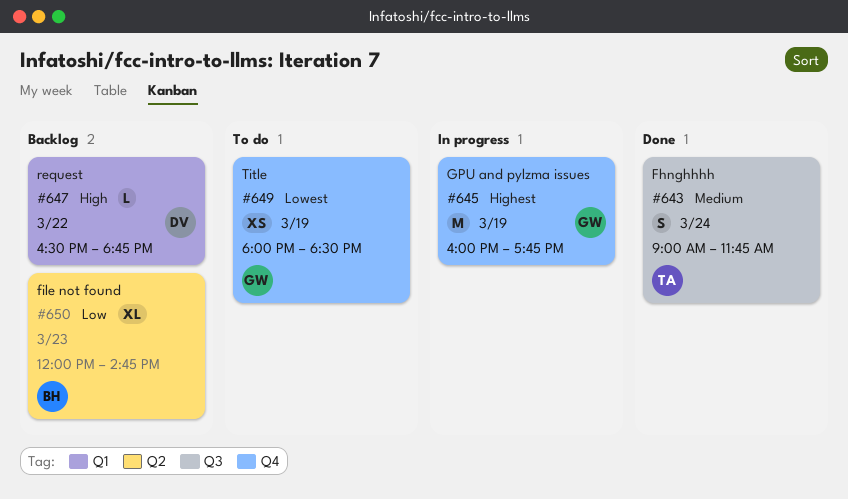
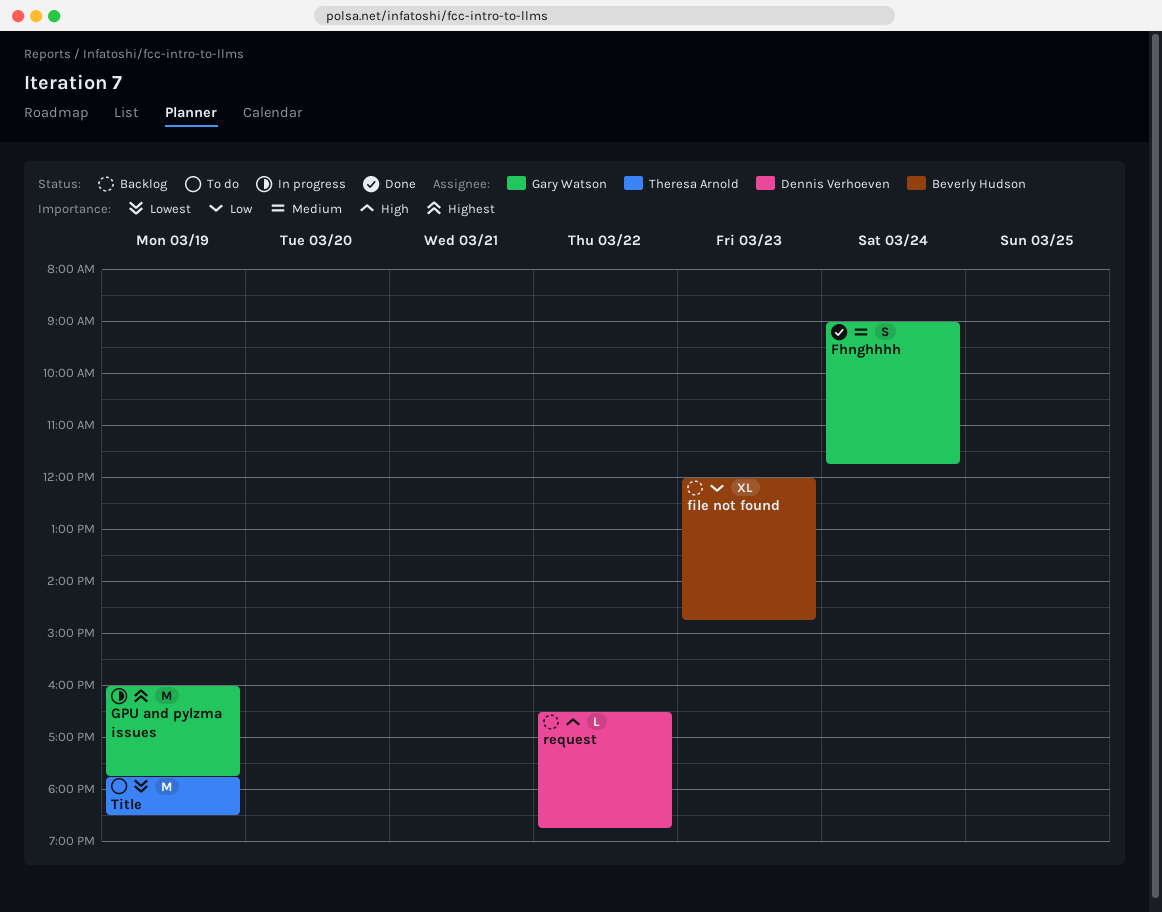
Fhnghhhh, owner: Theresa Arnold -> Gary Watson
Title, owner: Gary Watson -> Theresa Arnold
Title, estimate: XS -> M
Title, begins: 18:00 -> 17:45

